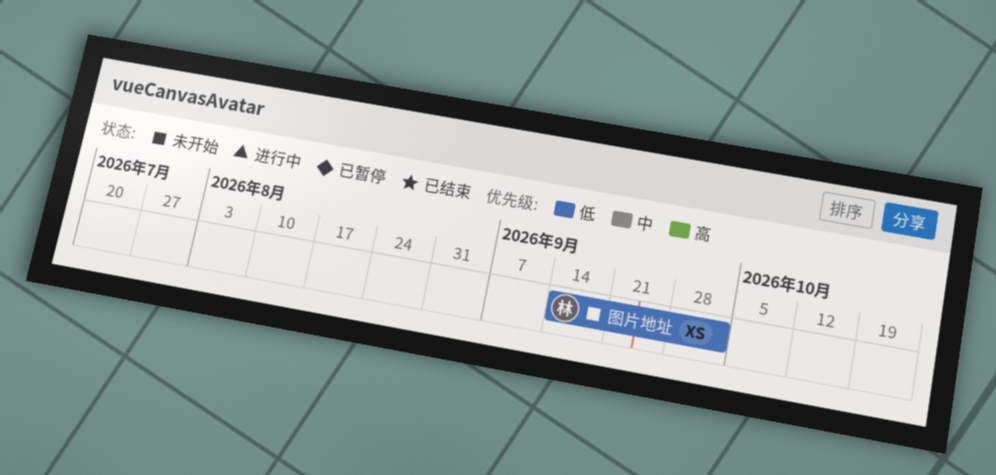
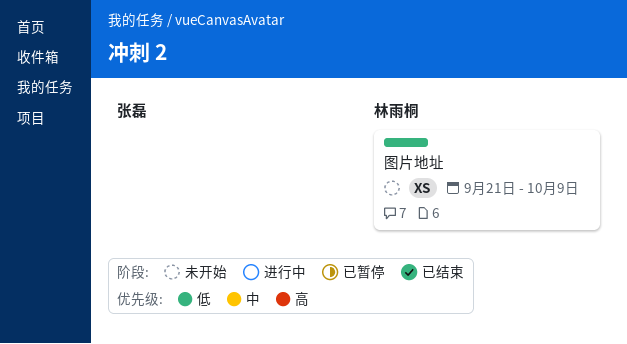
图片地址, start: Sep 14 -> Sep 21
图片地址, due: Oct 2 -> Oct 9

